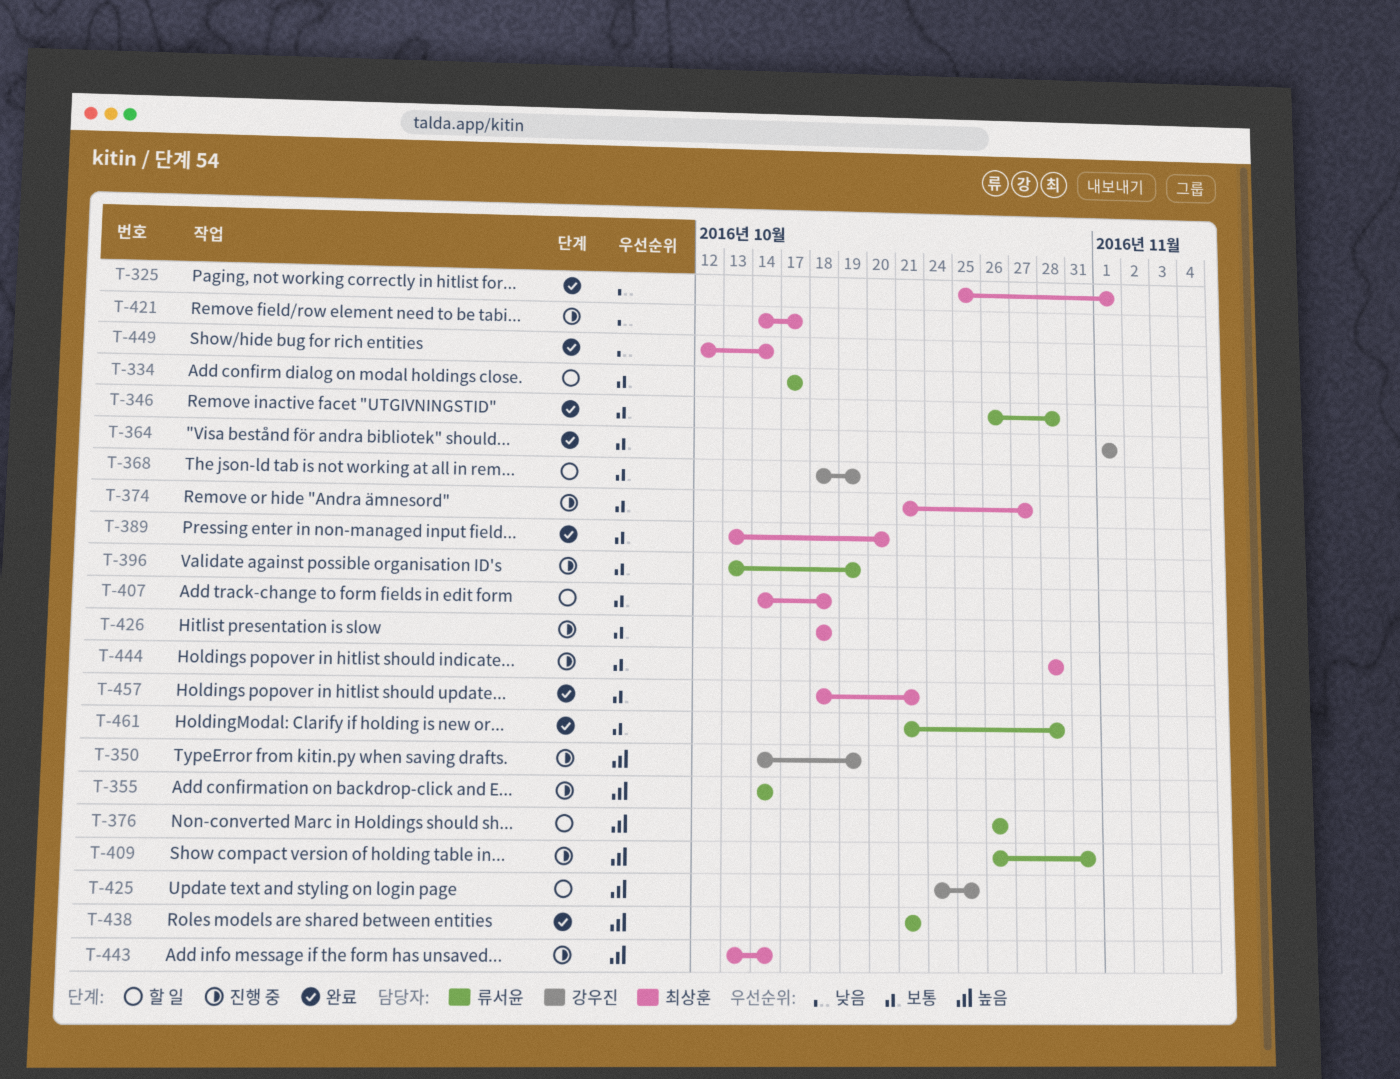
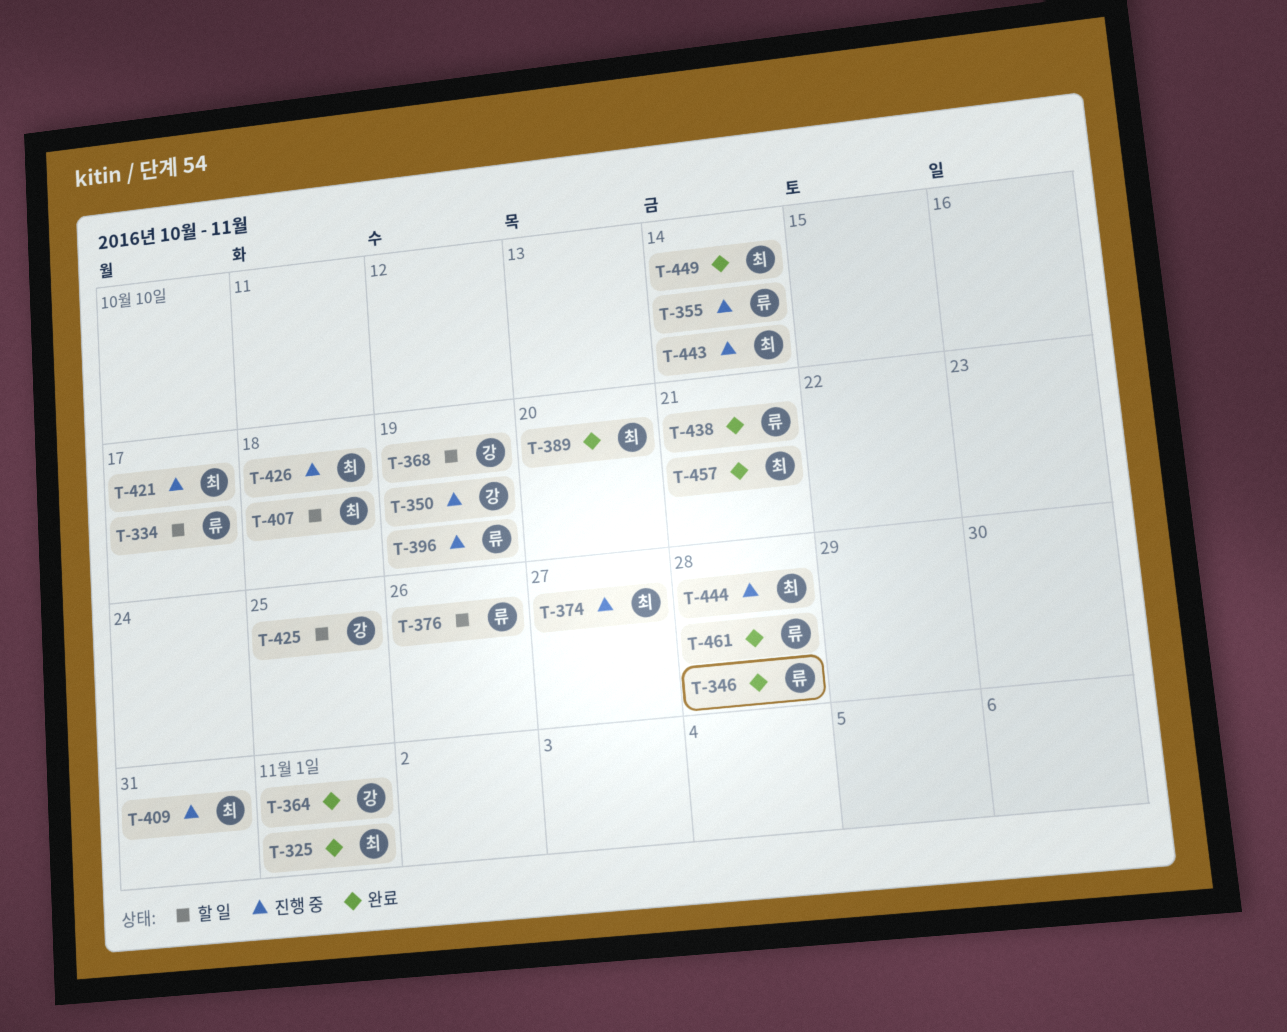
T-409, owner: 류서윤 -> 최상훈

